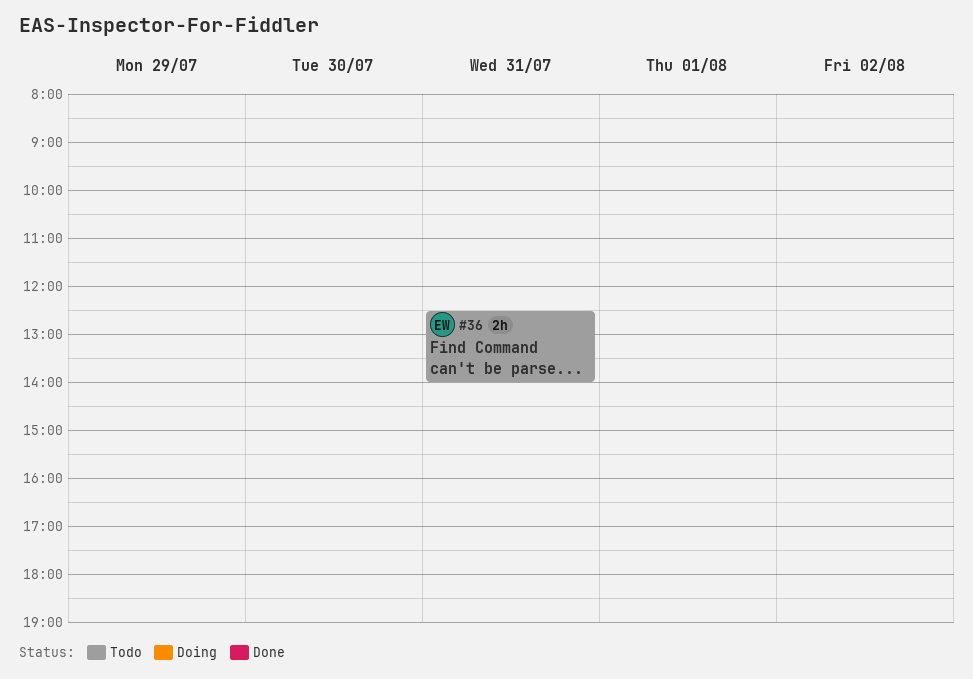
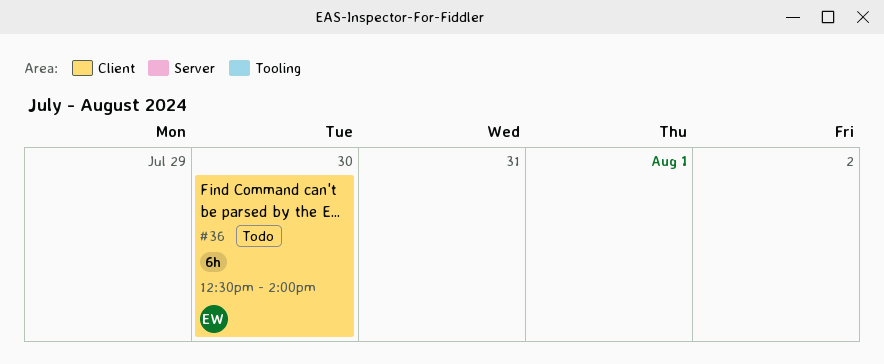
#36, estimate: 2h -> 6h
#36, day: Jul 31 -> Jul 30

